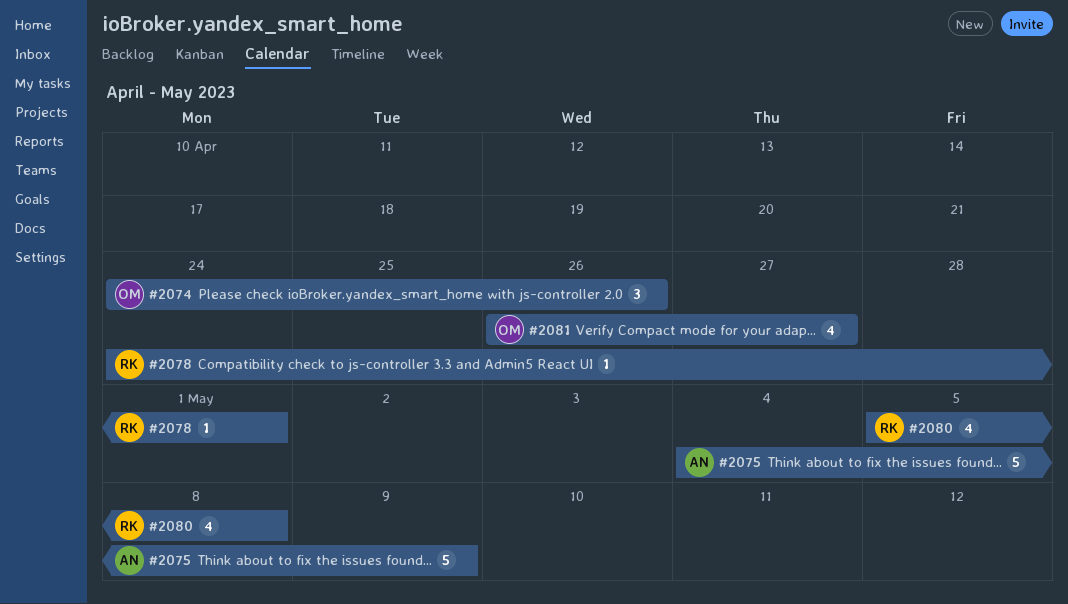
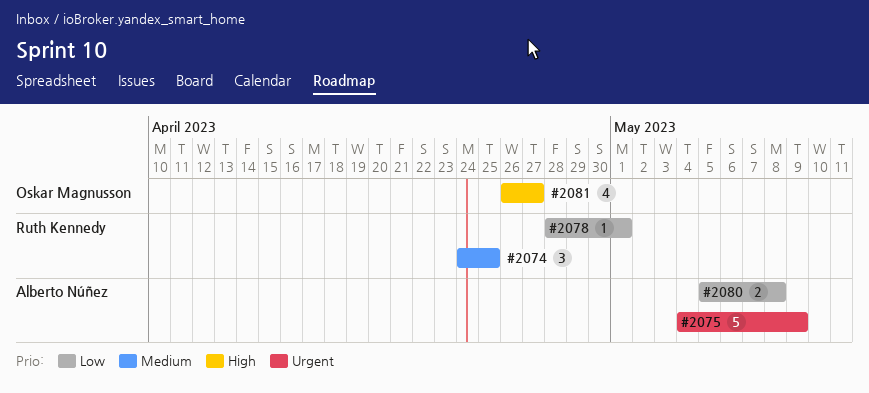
#2074, owner: Oskar Magnusson -> Ruth Kennedy
#2074, due: Apr 26 -> Apr 25
#2078, start: Apr 24 -> Apr 28
#2080, owner: Ruth Kennedy -> Alberto Núñez
#2080, estimate: 4 -> 2

